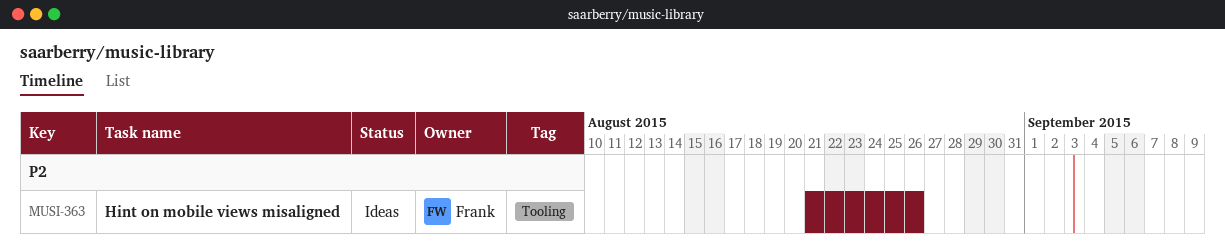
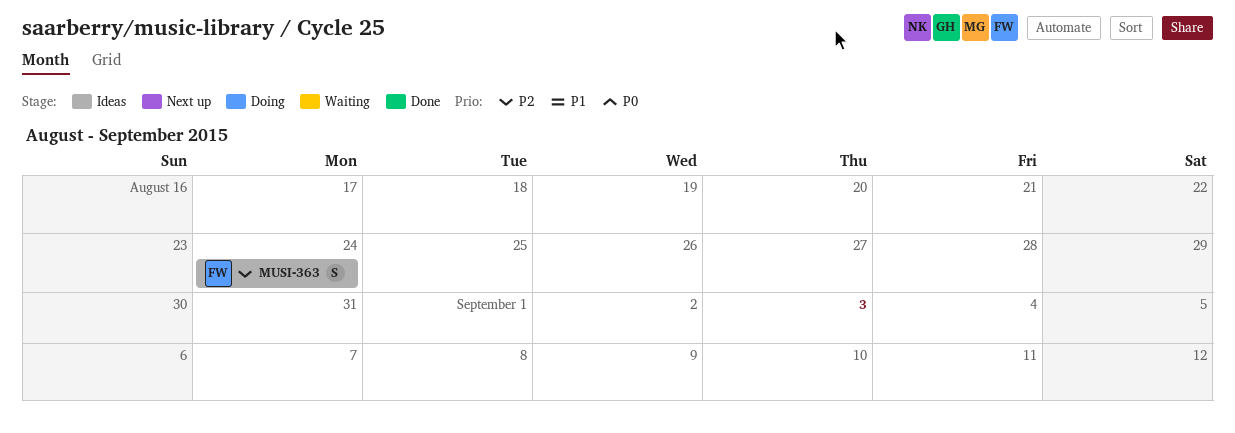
MUSI-363, start: Aug 21 -> Aug 24
MUSI-363, due: Aug 26 -> Aug 24

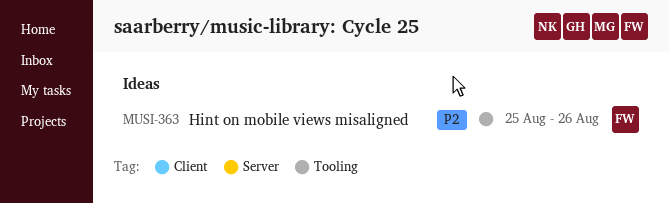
MUSI-363, start: Aug 24 -> Aug 25
MUSI-363, due: Aug 24 -> Aug 26

